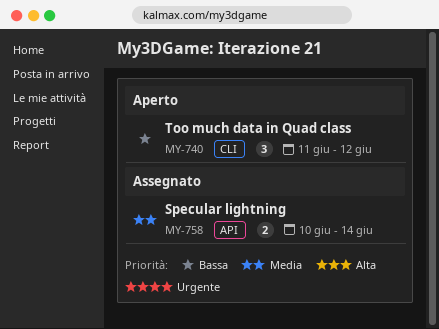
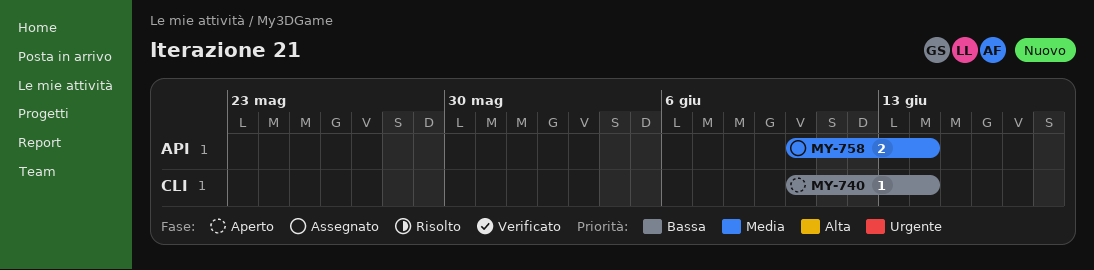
MY-740, estimate: 3 -> 1
MY-740, start: Jun 11 -> Jun 10
MY-740, due: Jun 12 -> Jun 14

